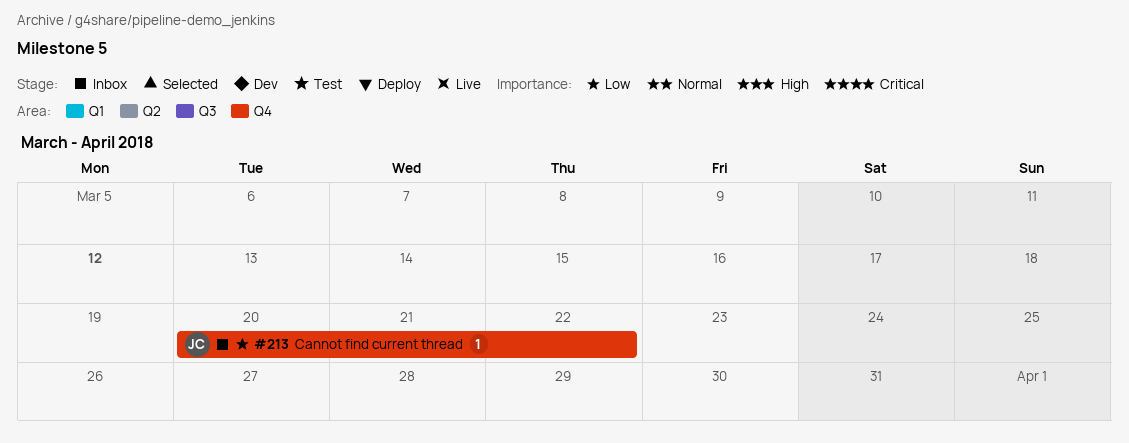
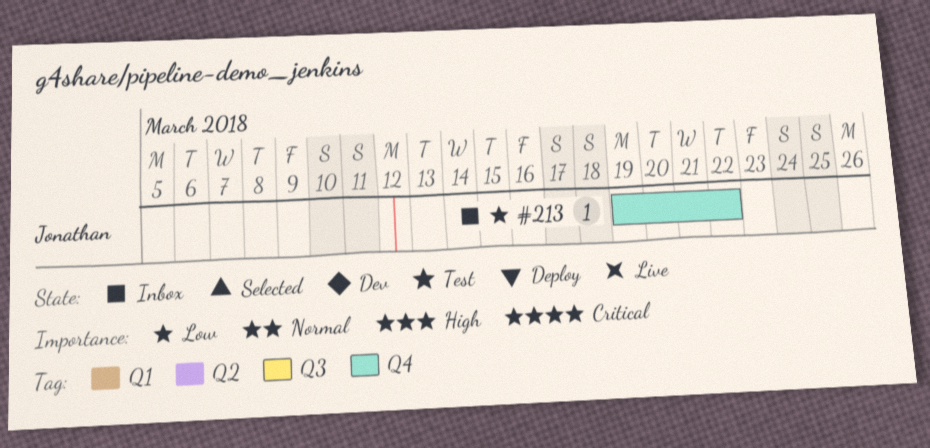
#213, start: Mar 20 -> Mar 19

